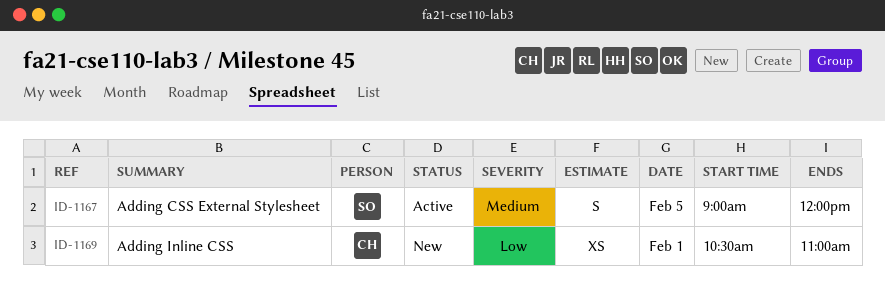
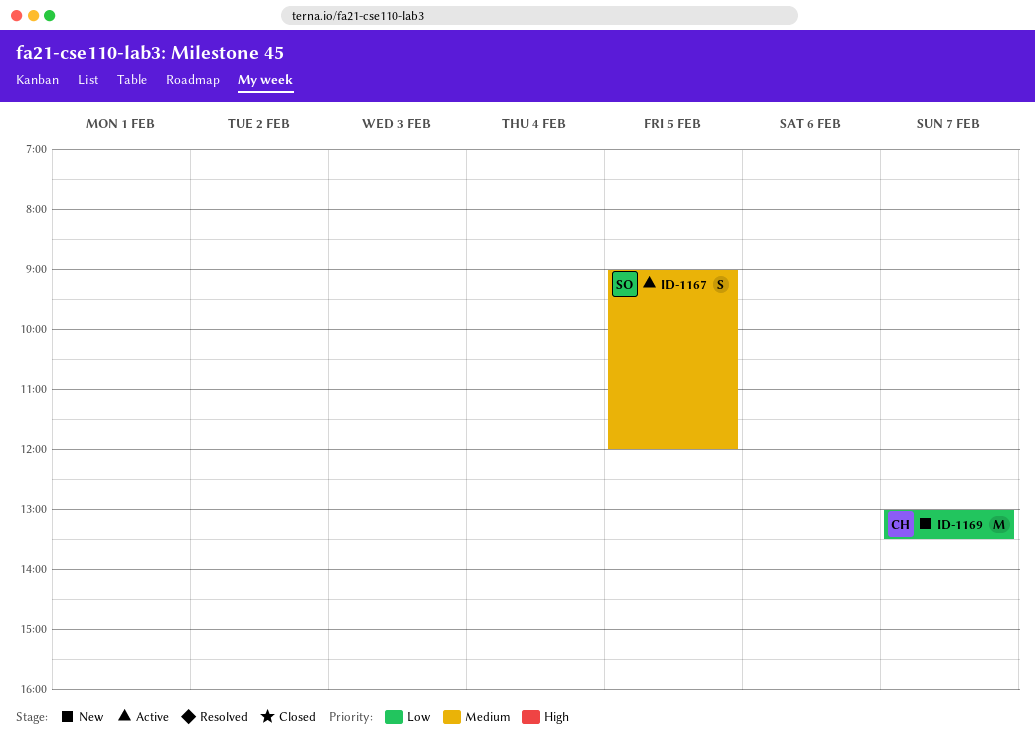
ID-1169, estimate: XS -> M
ID-1169, day: Feb 1 -> Feb 7
ID-1169, begins: 10:30 -> 13:00
ID-1169, ends: 11:00 -> 13:30

